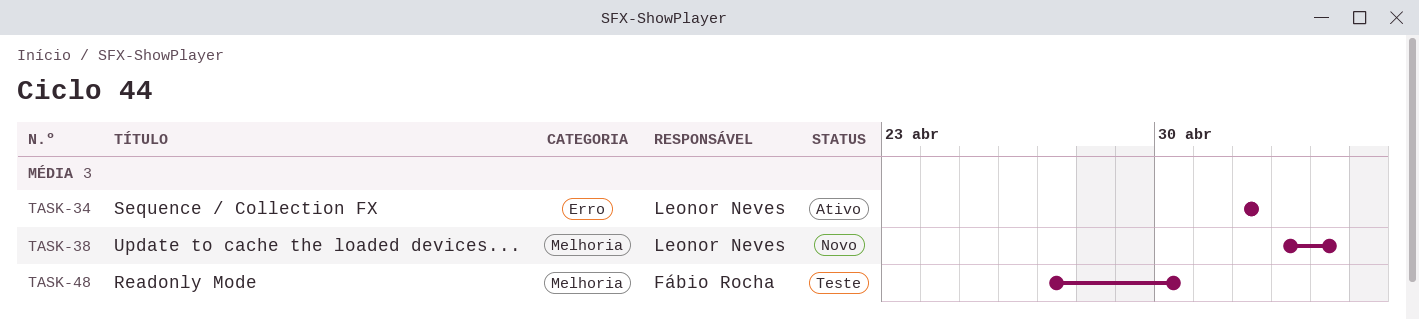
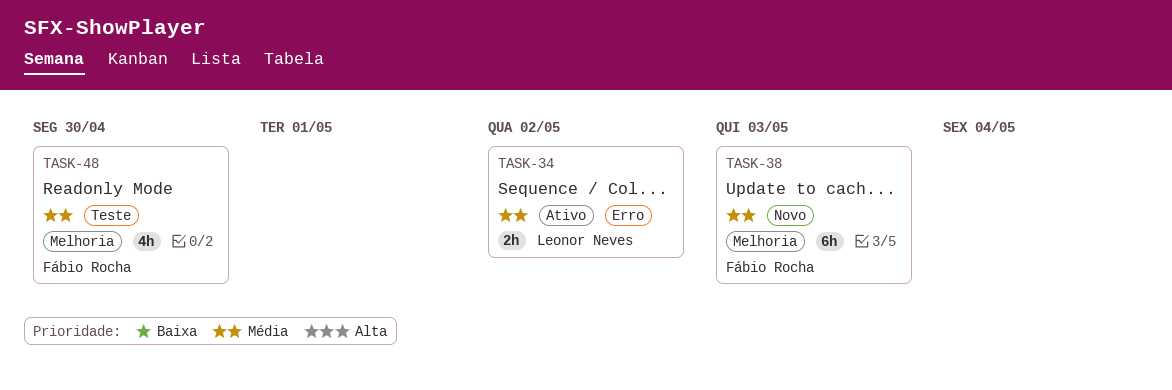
TASK-38, owner: Leonor Neves -> Fábio Rocha
TASK-38, due: May 4 -> May 3

